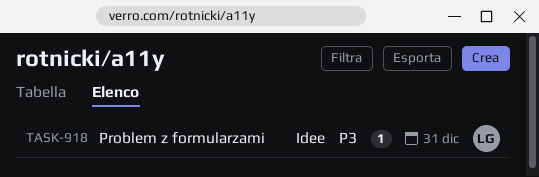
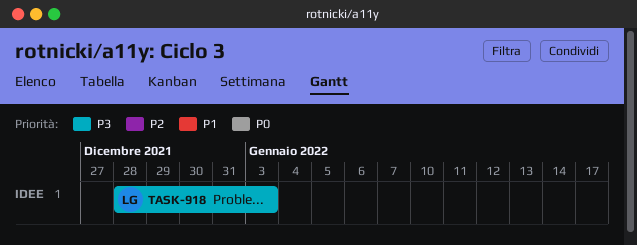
TASK-918, due: Dec 31 -> Jan 3

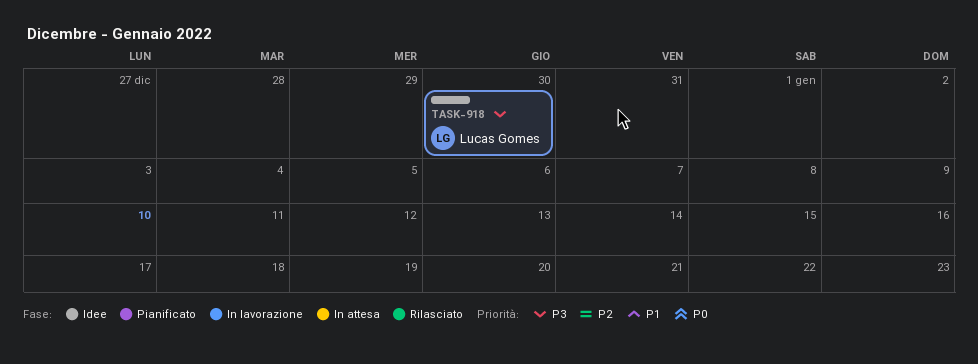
TASK-918, due: Jan 3 -> Dec 30

